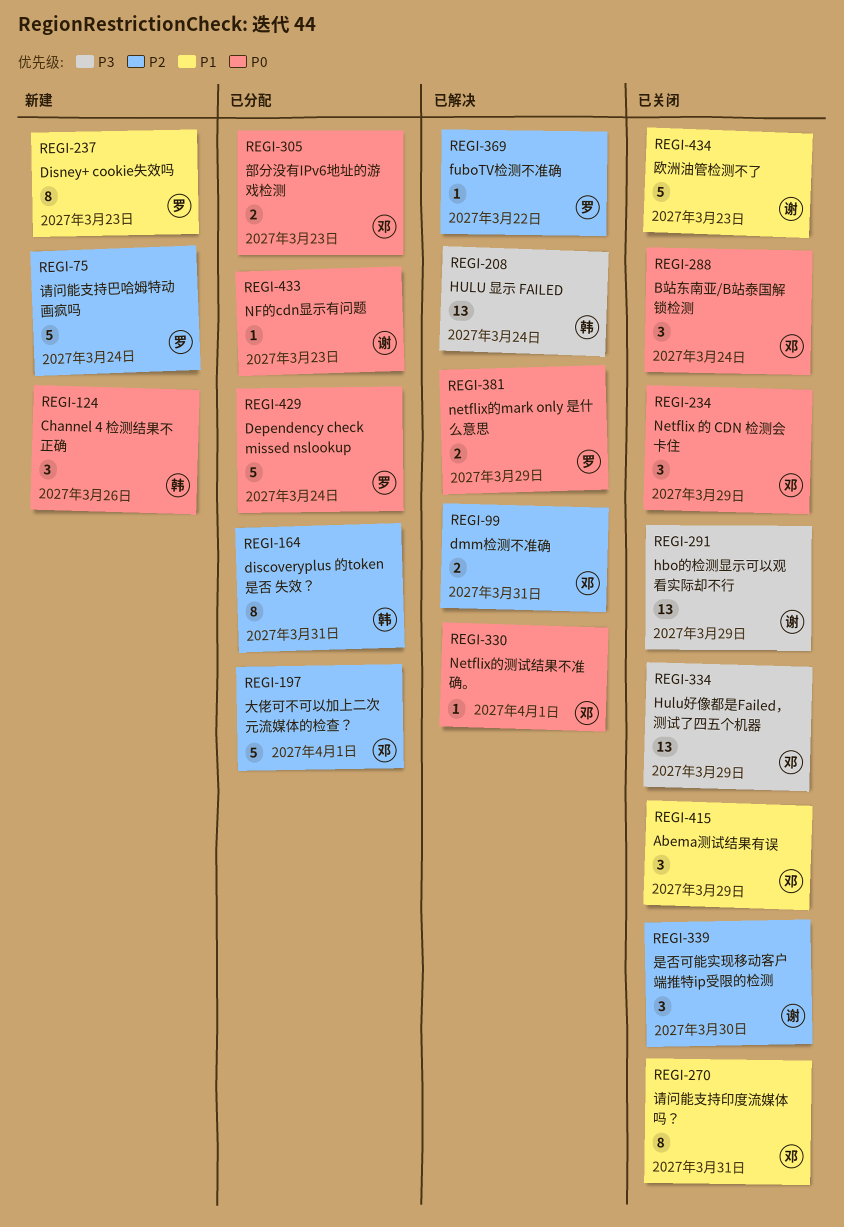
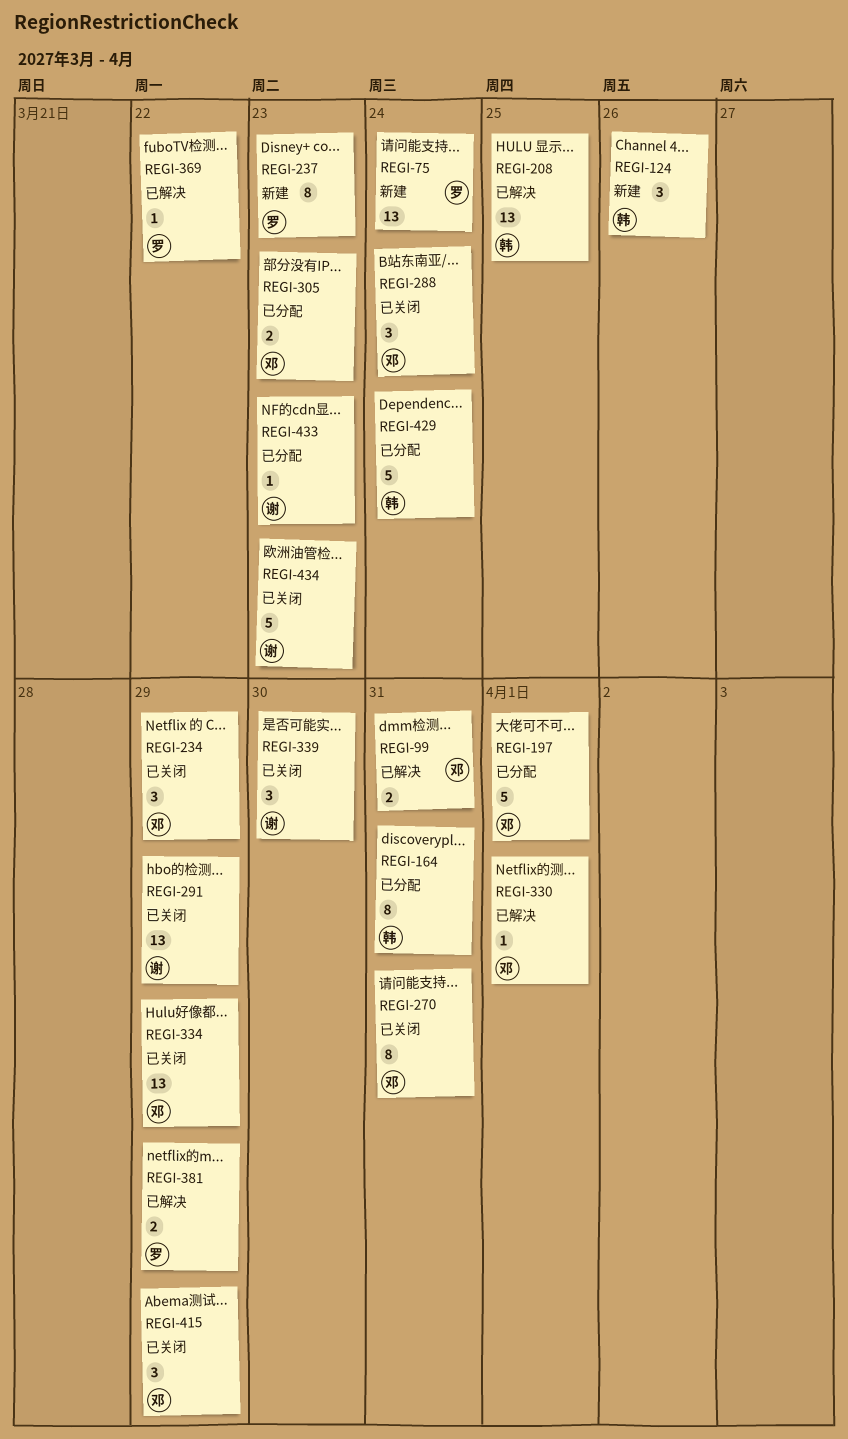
REGI-75, estimate: 5 -> 13
REGI-208, due: Mar 24 -> Mar 25
REGI-429, owner: 罗 -> 韩

